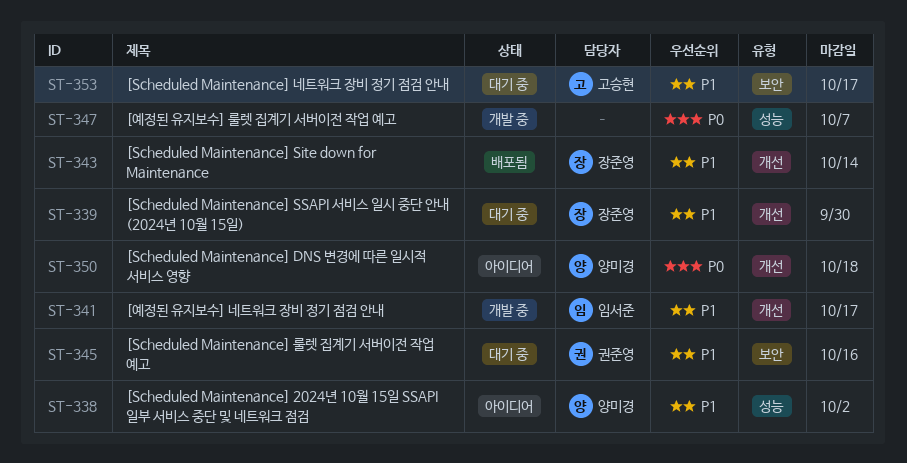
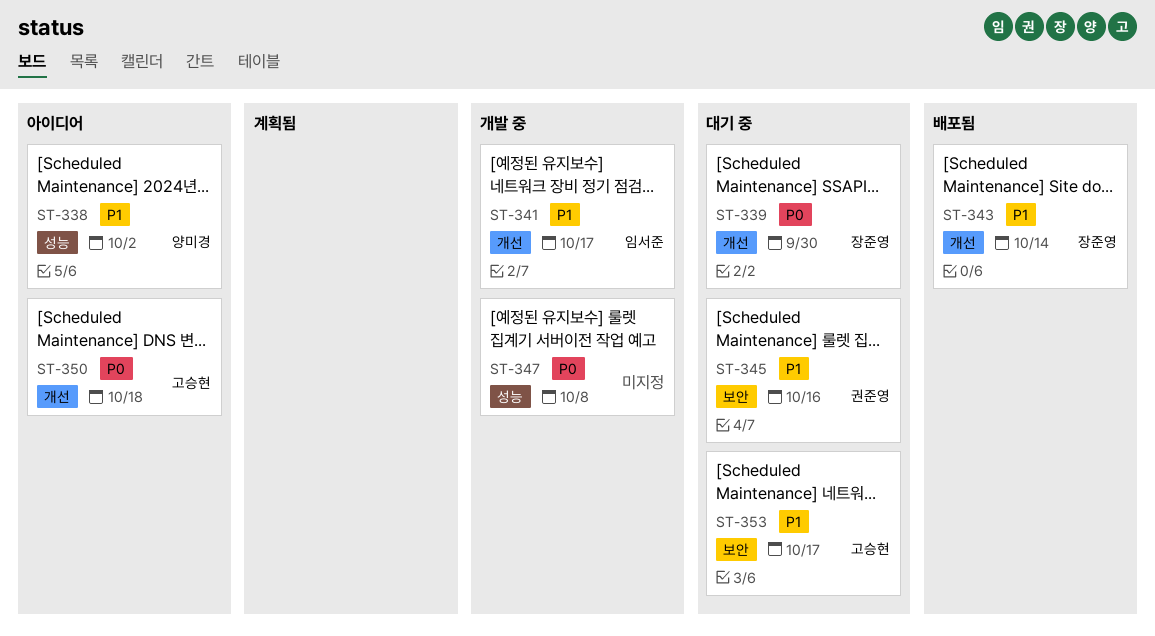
ST-339, priority: P1 -> P0
ST-347, due: Oct 7 -> Oct 8
ST-350, owner: 양미경 -> 고승현

